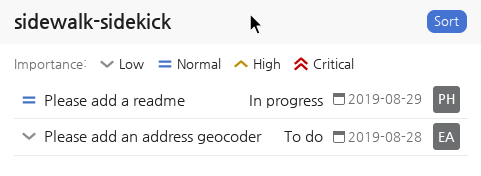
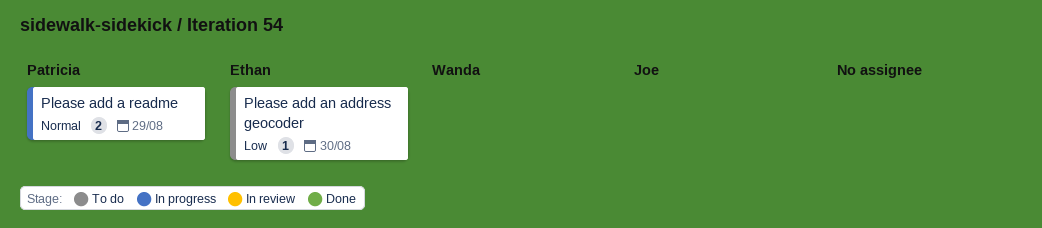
Please add an address geocoder, due: Aug 28 -> Aug 30

